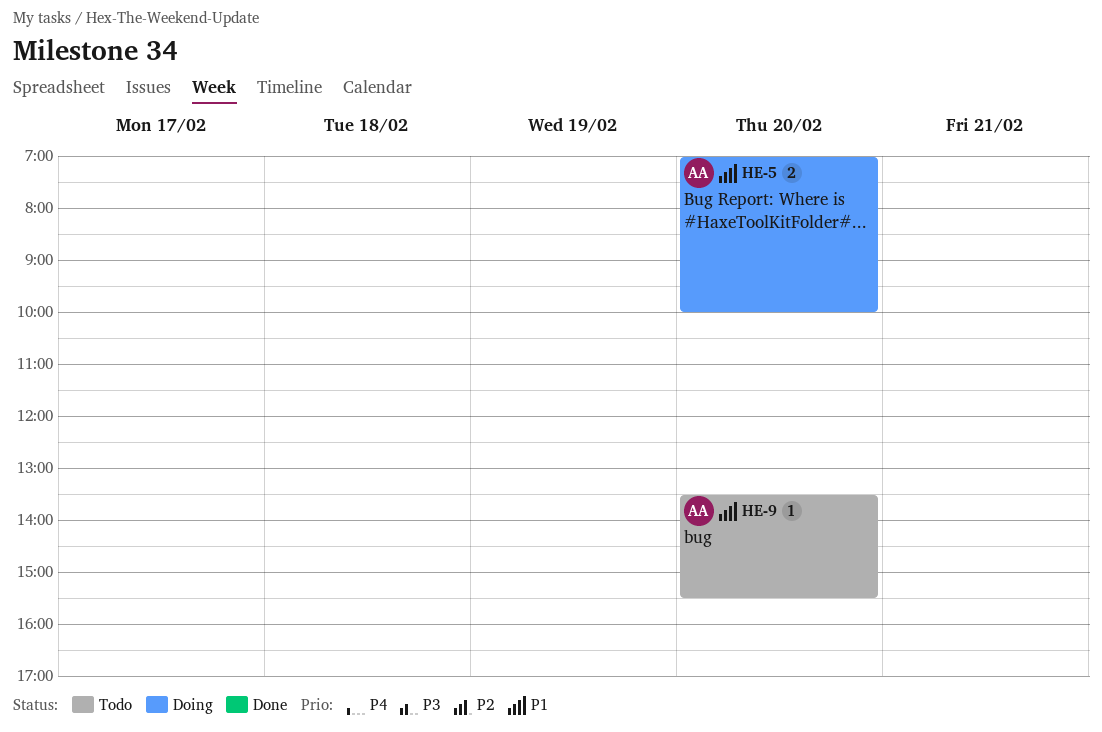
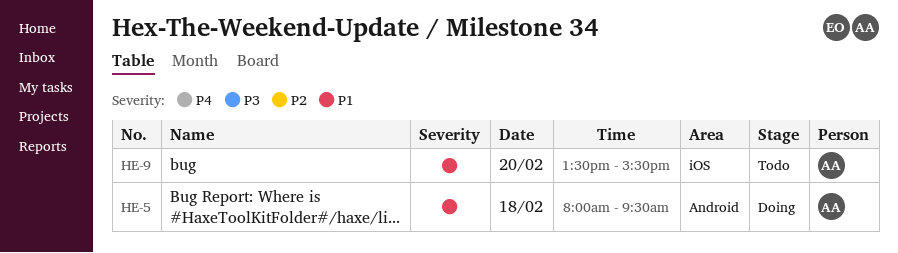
HE-5, day: Feb 20 -> Feb 18
HE-5, begins: 07:00 -> 08:00
HE-5, ends: 10:00 -> 09:30

